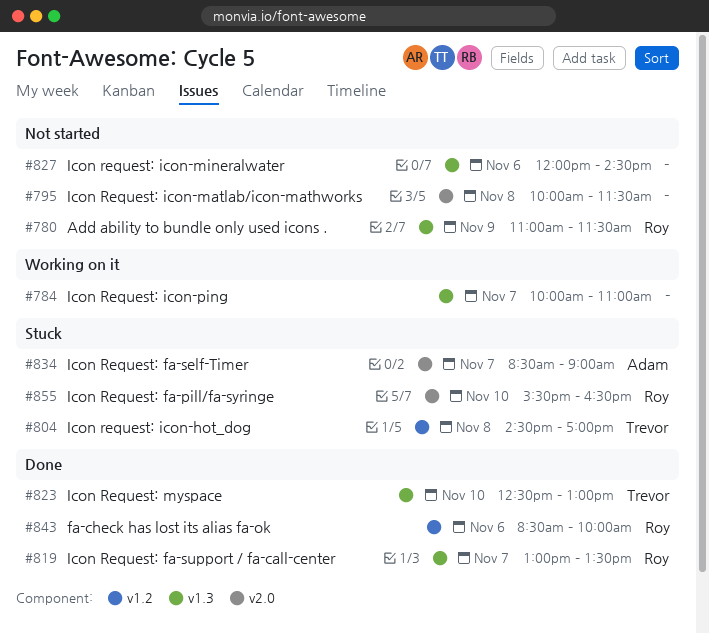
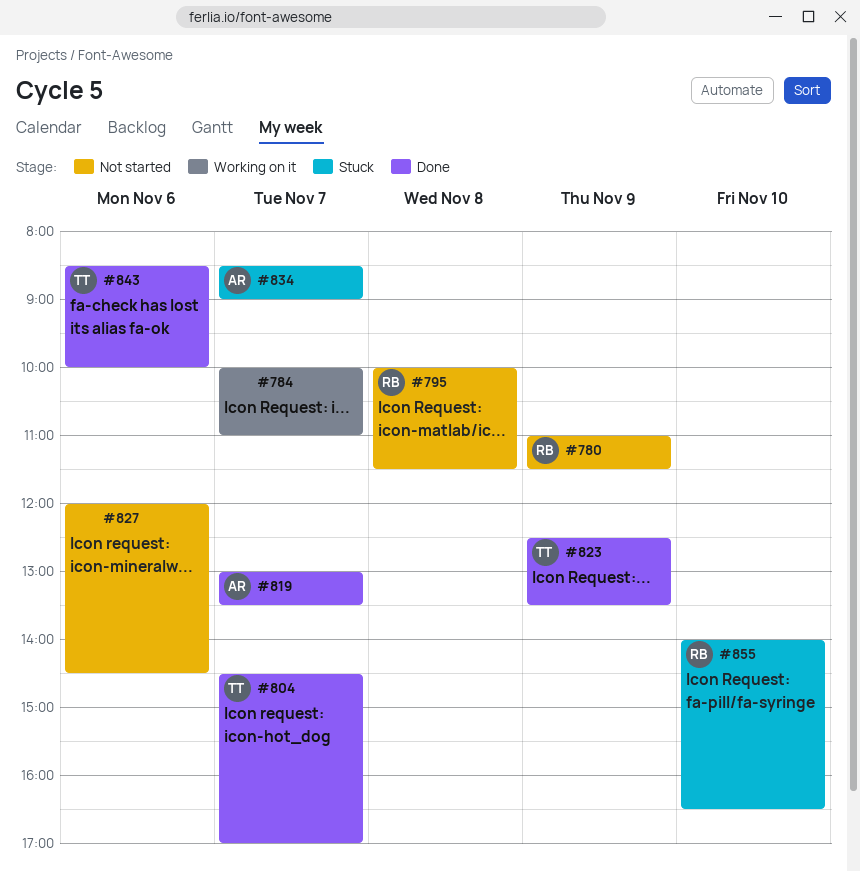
#795, owner: none -> Roy
#804, status: Stuck -> Done
#804, day: Nov 8 -> Nov 7
#819, owner: Roy -> Adam
#823, day: Nov 10 -> Nov 9
#823, ends: 13:00 -> 13:30
#843, owner: Roy -> Trevor
#855, begins: 15:30 -> 14:00

